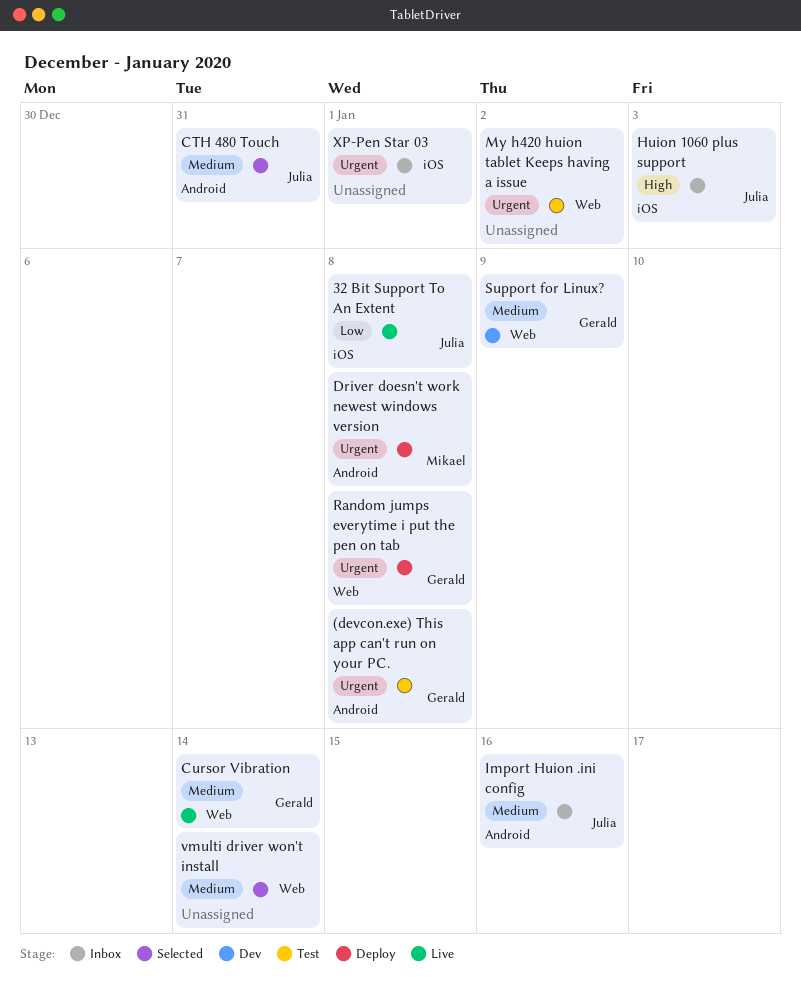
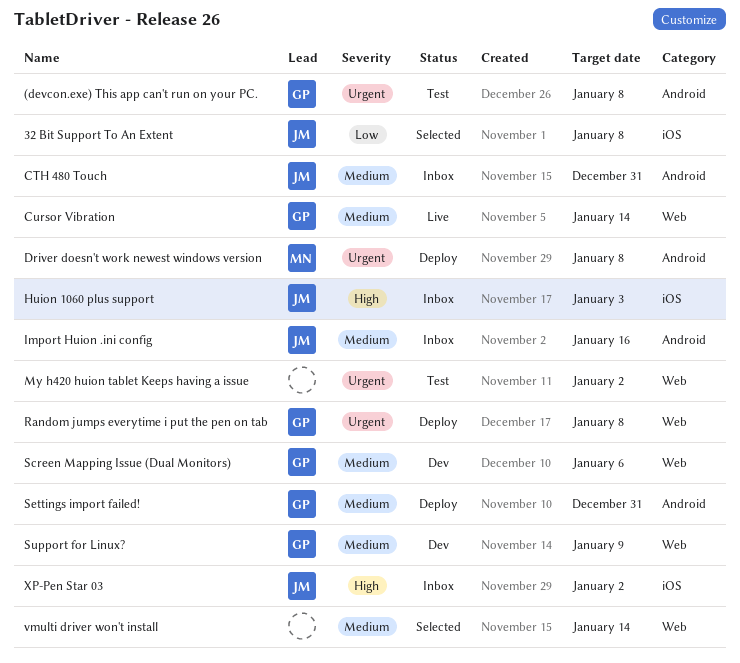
32 Bit Support To An Extent, status: Live -> Selected
CTH 480 Touch, status: Selected -> Inbox
Screen Mapping Issue (Dual Monitors): none -> present
Settings import failed!: none -> present
XP-Pen Star 03, owner: none -> Julia
XP-Pen Star 03, priority: Urgent -> High
XP-Pen Star 03, due: Jan 1 -> Jan 2

